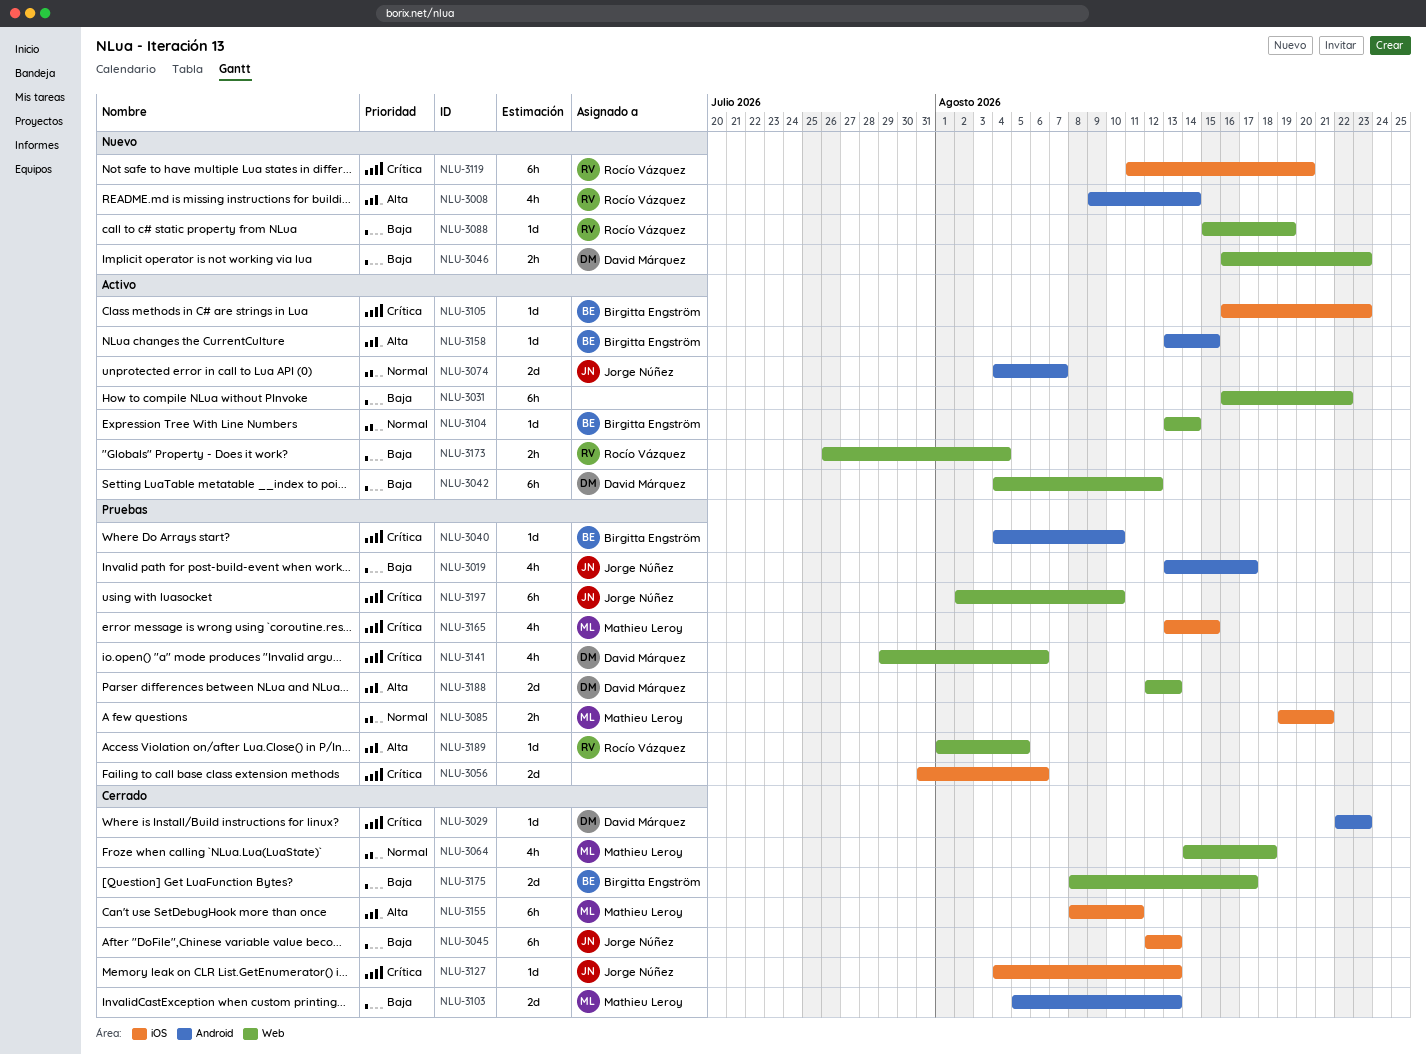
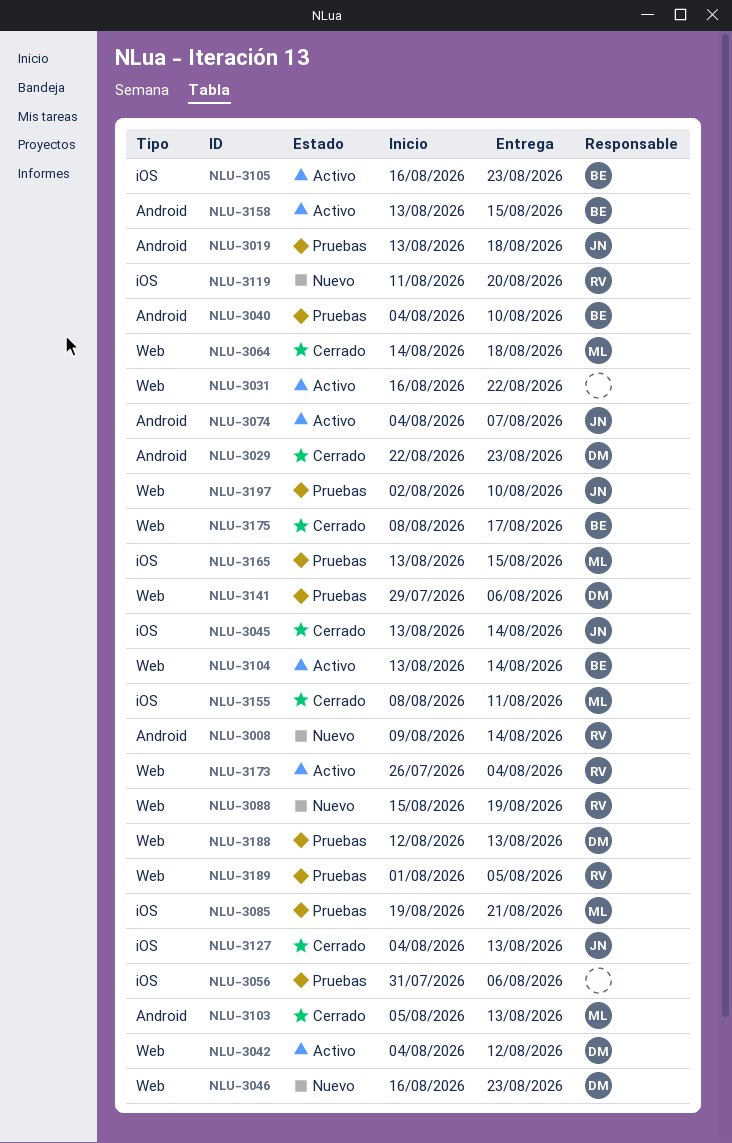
NLU-3019, due: Aug 17 -> Aug 18
NLU-3045, start: Aug 12 -> Aug 13
NLU-3045, due: Aug 13 -> Aug 14

